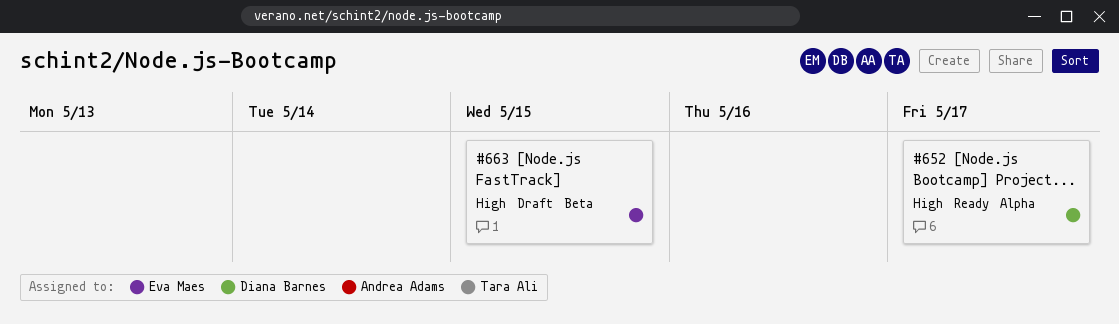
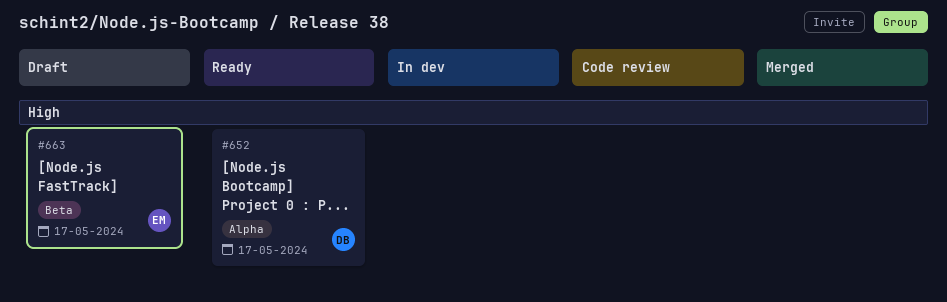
#663, due: May 15 -> May 17

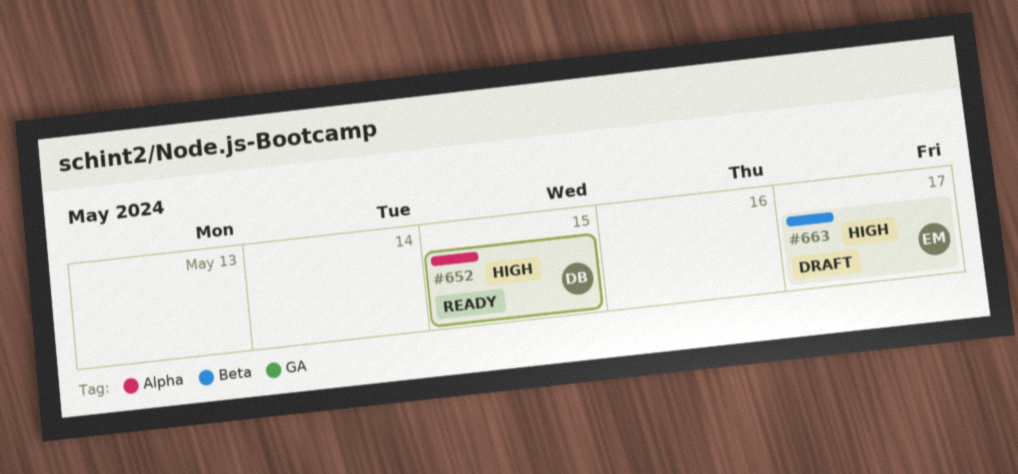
#652, due: May 17 -> May 15

